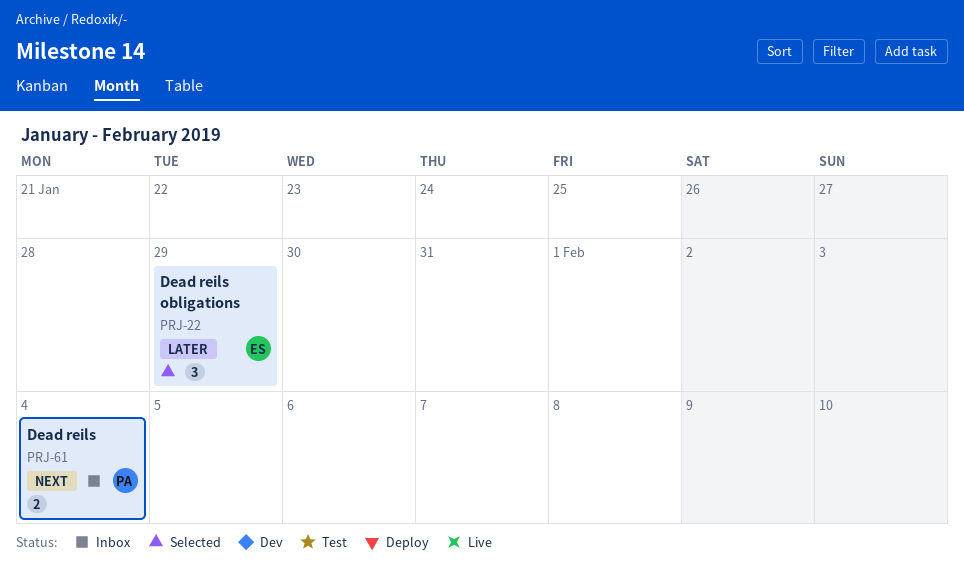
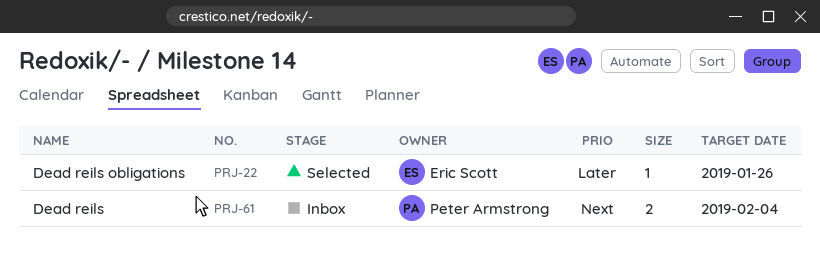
PRJ-22, estimate: 3 -> 1
PRJ-22, due: Jan 29 -> Jan 26

